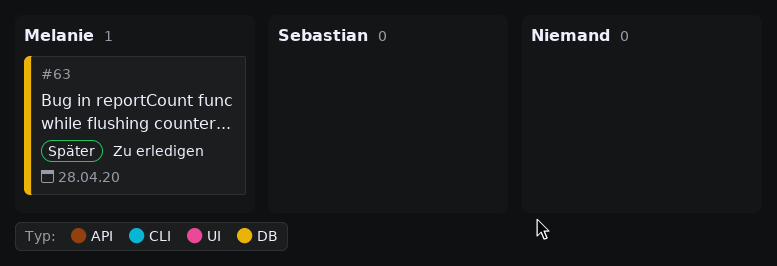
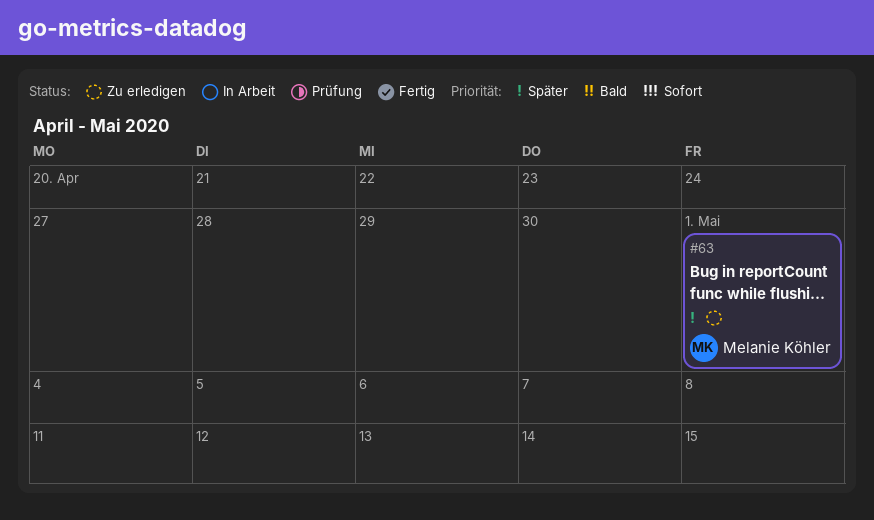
#63, due: Apr 28 -> May 1

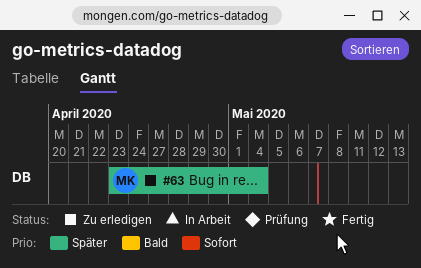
#63, due: May 1 -> May 4

